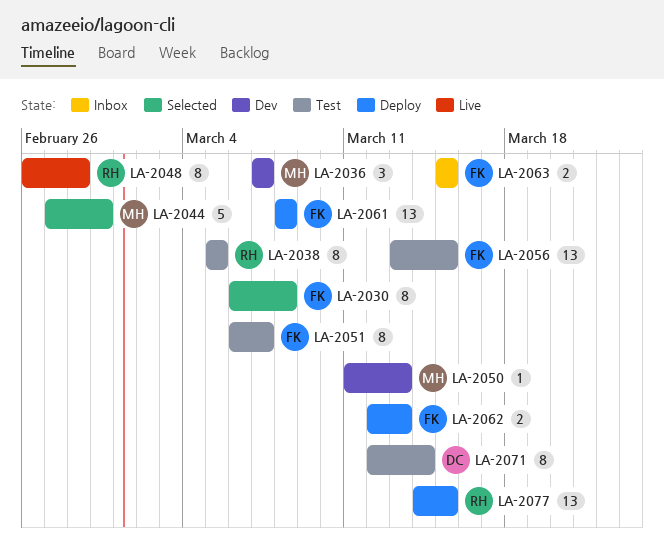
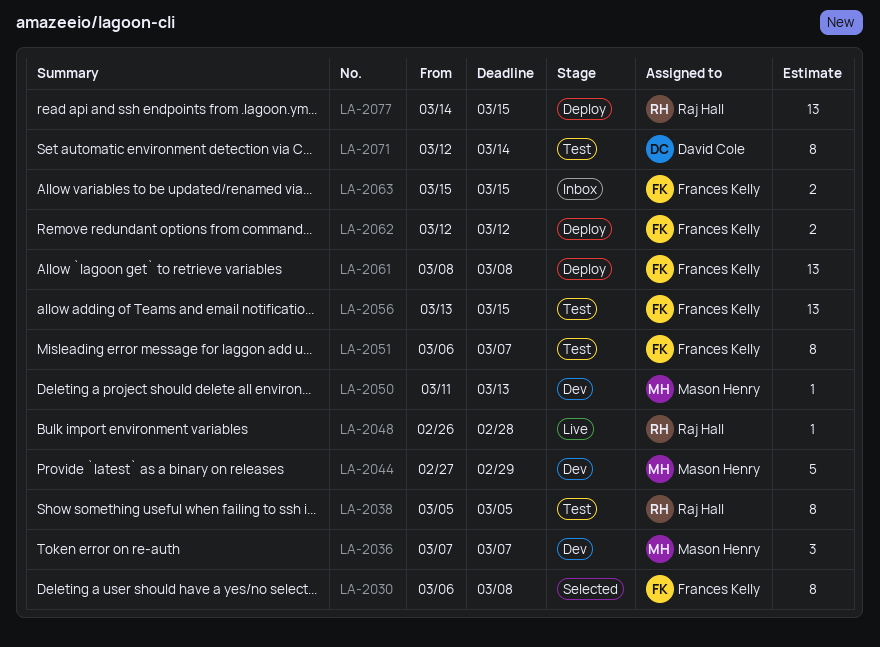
LA-2044, status: Selected -> Dev
LA-2048, estimate: 8 -> 1
LA-2062, due: Mar 13 -> Mar 12

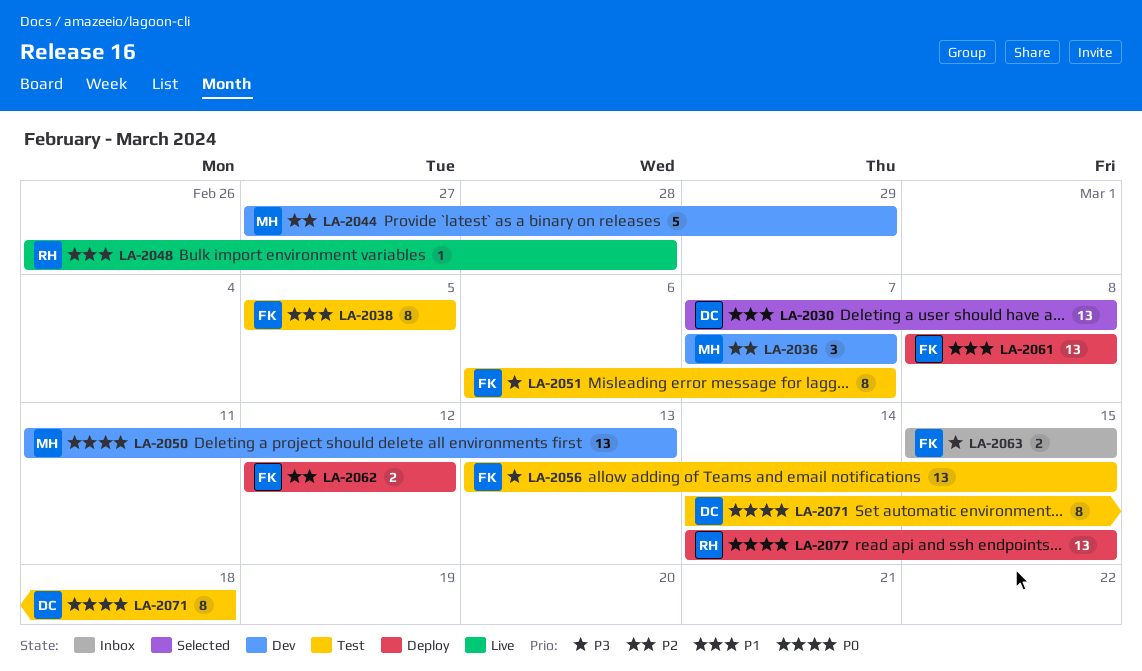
LA-2030, owner: Frances Kelly -> David Cole
LA-2030, estimate: 8 -> 13
LA-2030, start: Mar 6 -> Mar 7
LA-2038, owner: Raj Hall -> Frances Kelly
LA-2050, estimate: 1 -> 13
LA-2071, start: Mar 12 -> Mar 14
LA-2071, due: Mar 14 -> Mar 18

